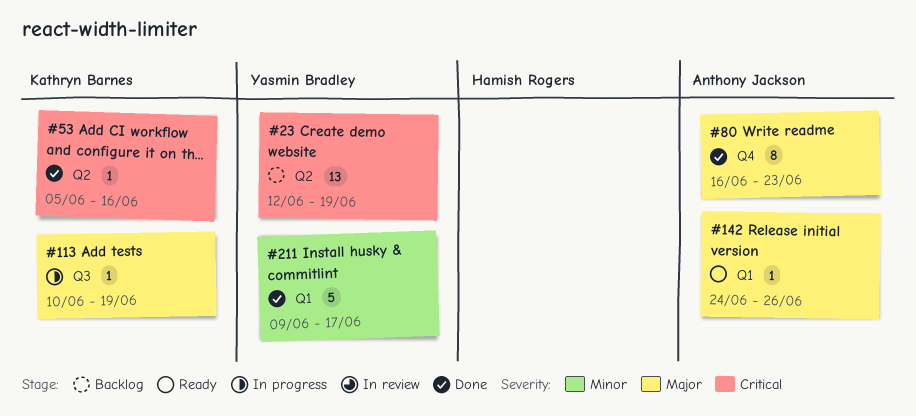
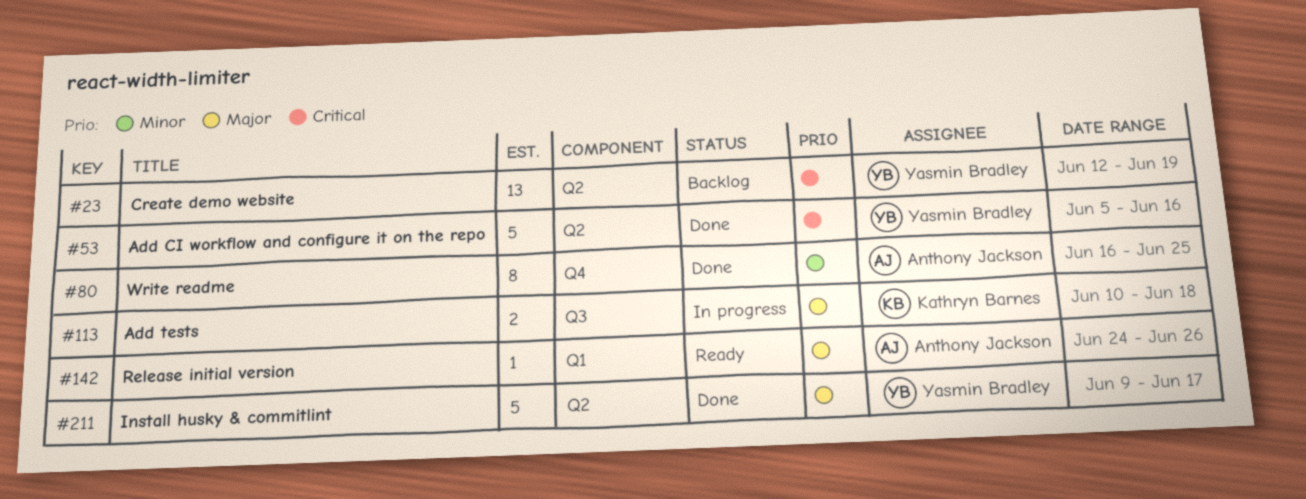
#53, owner: Kathryn Barnes -> Yasmin Bradley
#53, estimate: 1 -> 5
#80, priority: Major -> Minor
#80, due: Jun 23 -> Jun 25
#113, estimate: 1 -> 2
#113, due: Jun 19 -> Jun 18
#211, priority: Minor -> Major
#211, label: Q1 -> Q2

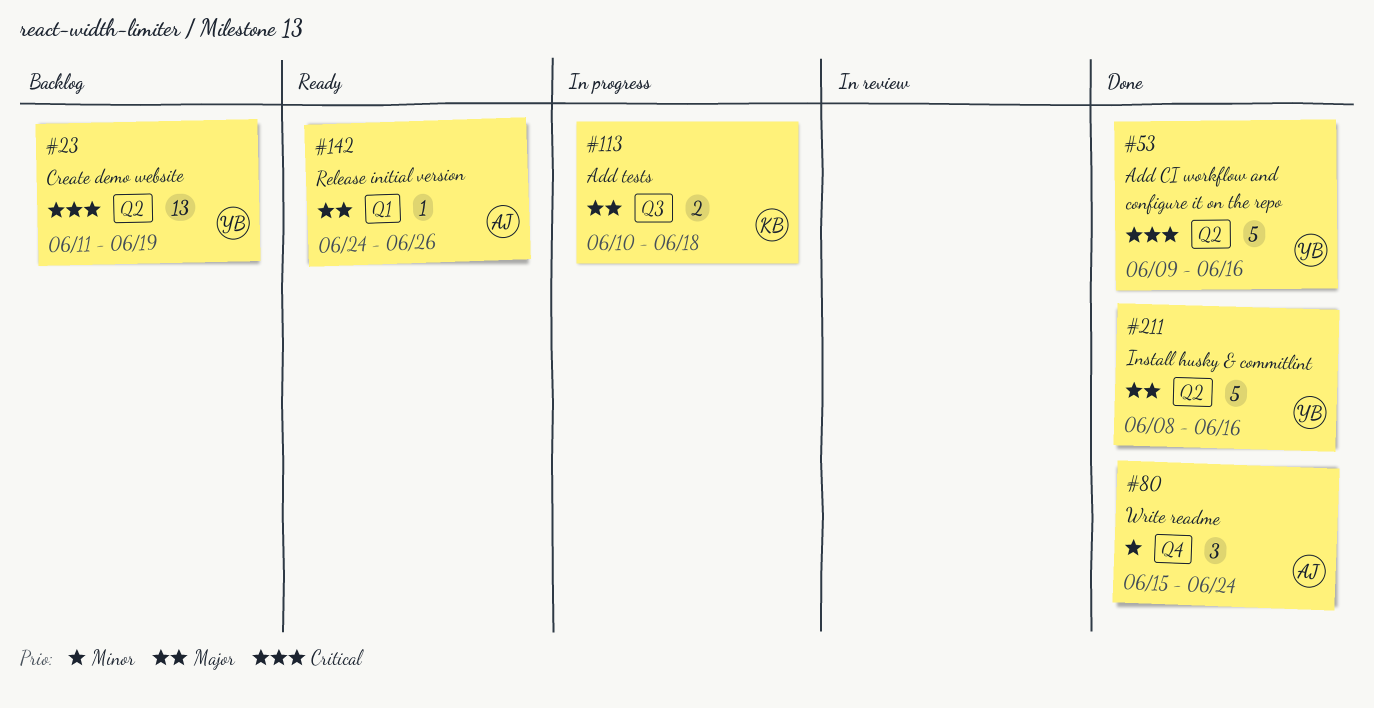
#23, start: Jun 12 -> Jun 11
#53, start: Jun 5 -> Jun 9
#80, estimate: 8 -> 3
#80, start: Jun 16 -> Jun 15
#80, due: Jun 25 -> Jun 24
#211, start: Jun 9 -> Jun 8
#211, due: Jun 17 -> Jun 16

